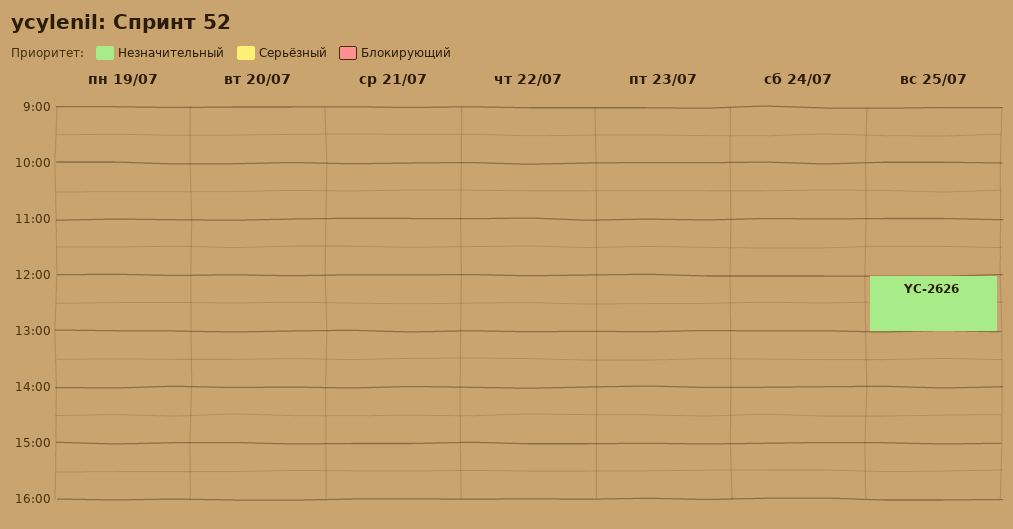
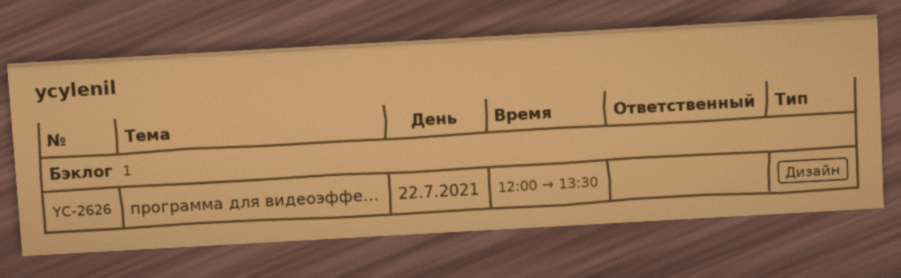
YC-2626, day: Jul 25 -> Jul 22
YC-2626, ends: 13:00 -> 13:30

